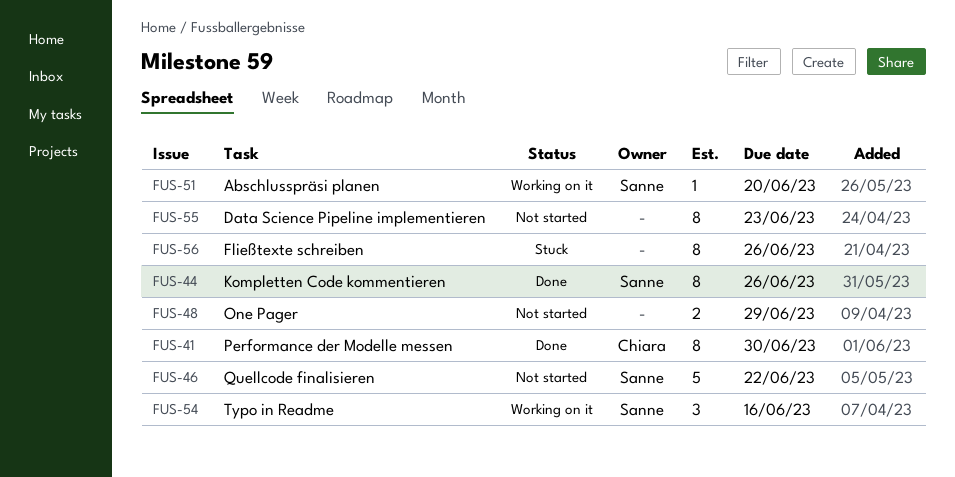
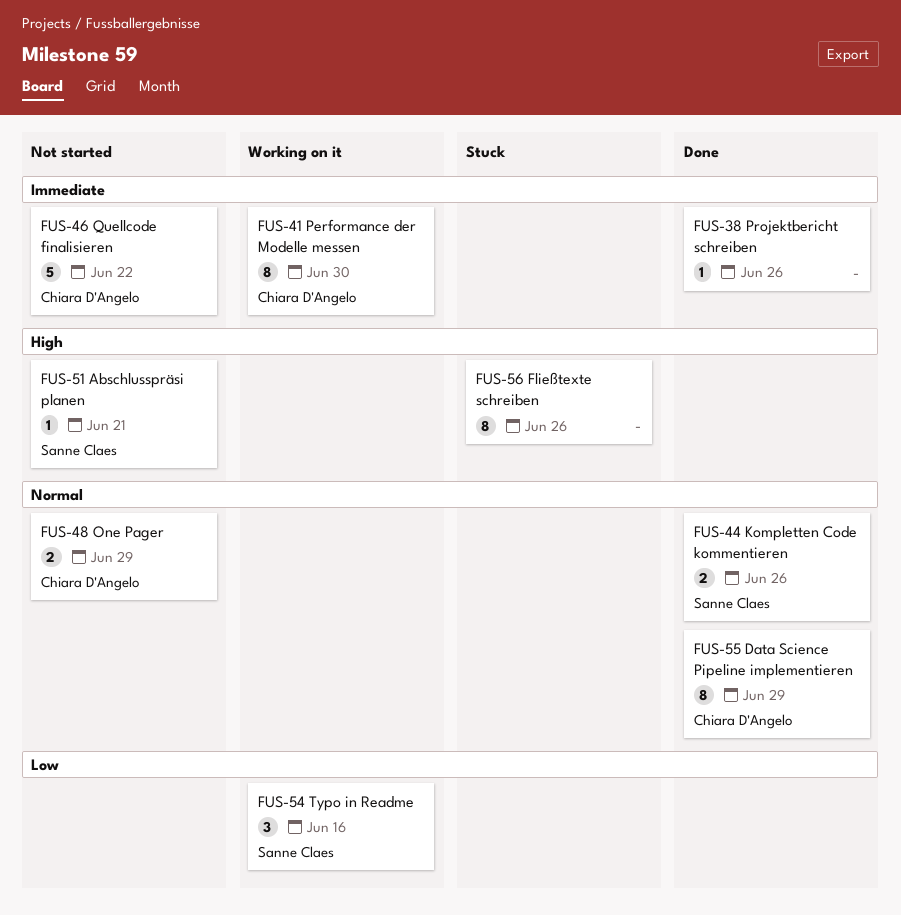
FUS-38: none -> present
FUS-41, status: Done -> Working on it
FUS-44, estimate: 8 -> 2
FUS-46, owner: Sanne Claes -> Chiara D'Angelo
FUS-48, owner: none -> Chiara D'Angelo
FUS-51, status: Working on it -> Not started
FUS-51, due: Jun 20 -> Jun 21
FUS-55, status: Not started -> Done
FUS-55, owner: none -> Chiara D'Angelo
FUS-55, due: Jun 23 -> Jun 29

